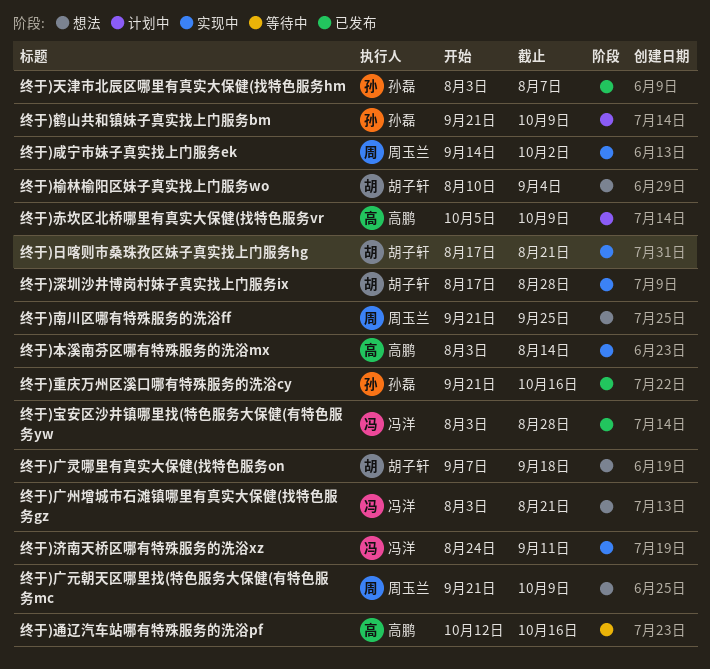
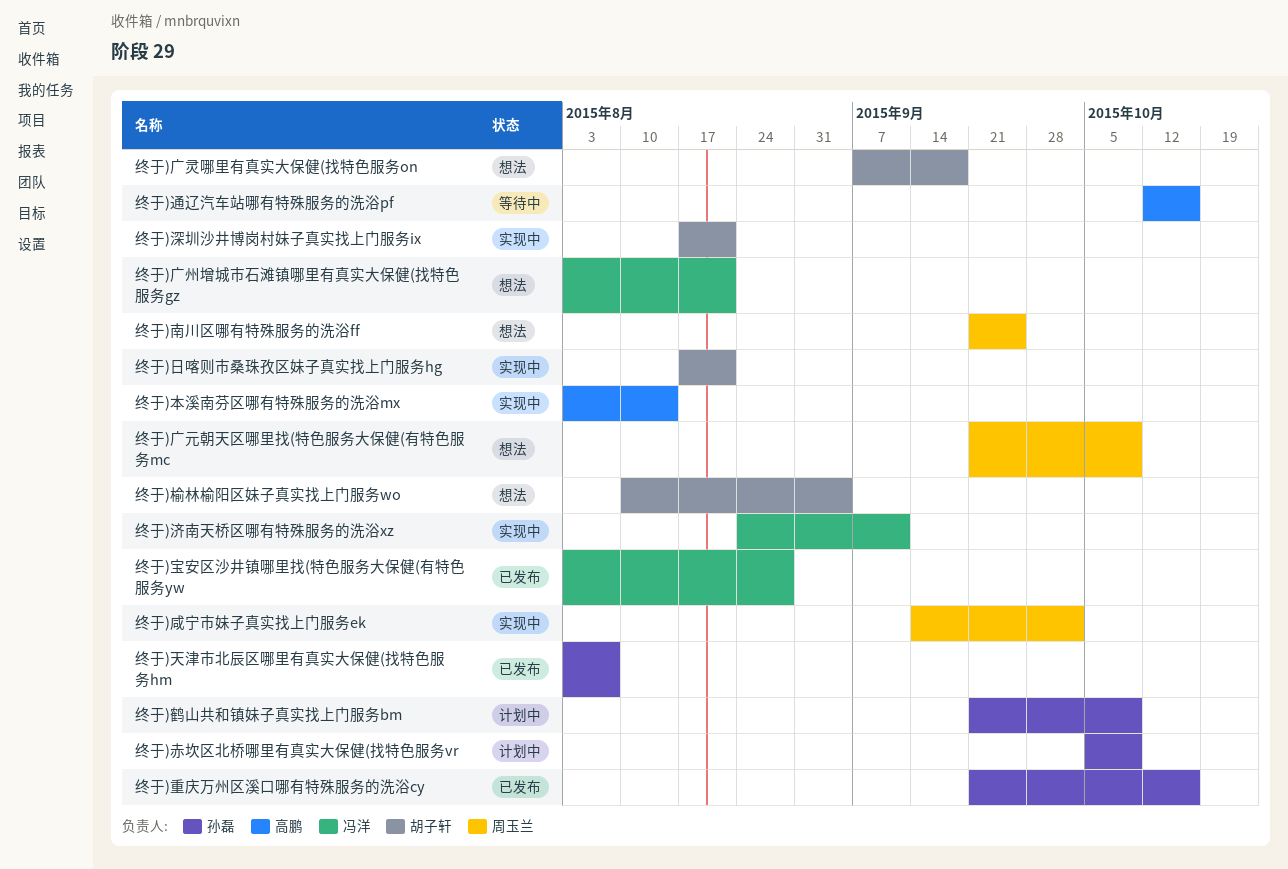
终于)深圳沙井博岗村妹子真实找上门服务ix, due: Aug 28 -> Aug 21
终于)赤坎区北桥哪里有真实大保健(找特色服务vr, owner: 高鹏 -> 孙磊

